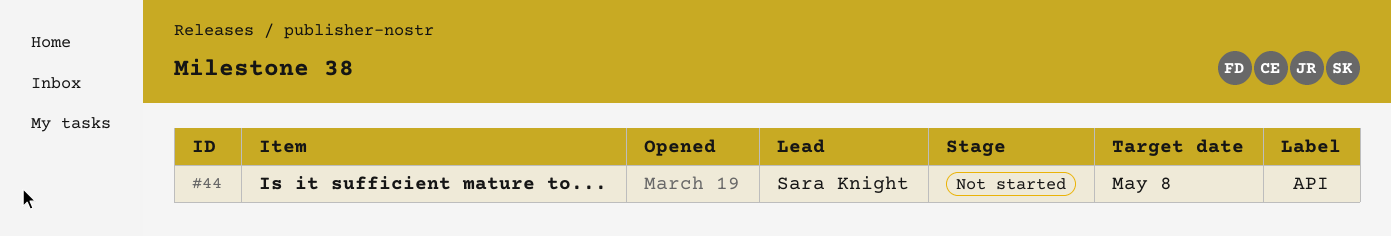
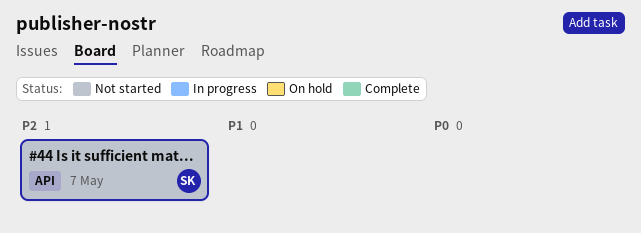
#44, due: May 8 -> May 7

